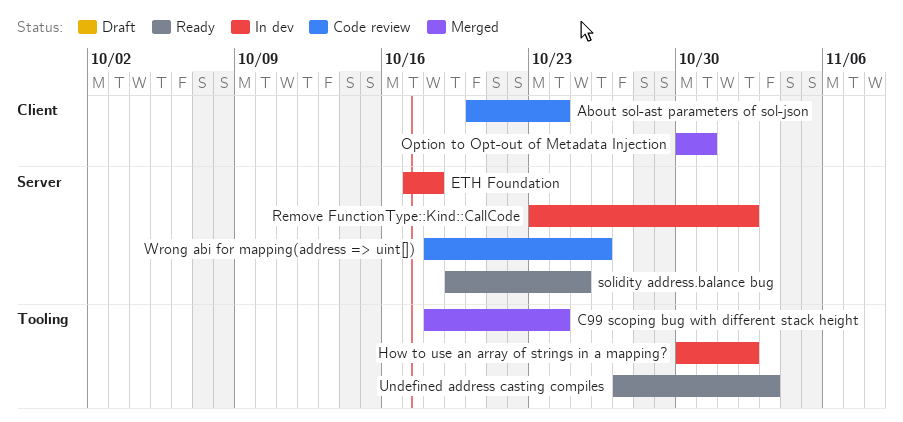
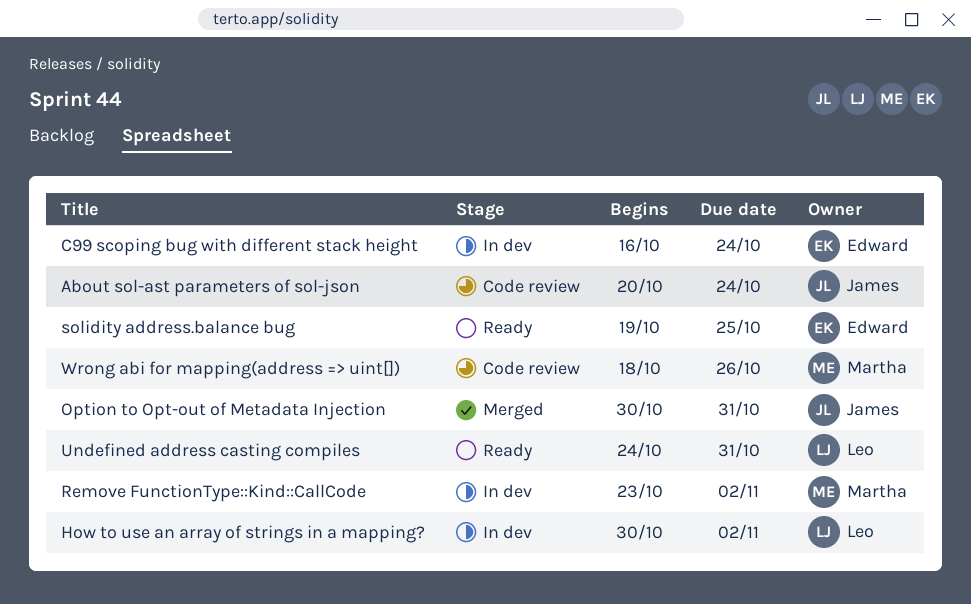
C99 scoping bug with different stack height, status: Merged -> In dev
C99 scoping bug with different stack height, start: Oct 18 -> Oct 16
ETH Foundation: present -> none
Undefined address casting compiles, start: Oct 27 -> Oct 24
Undefined address casting compiles, due: Nov 3 -> Oct 31

